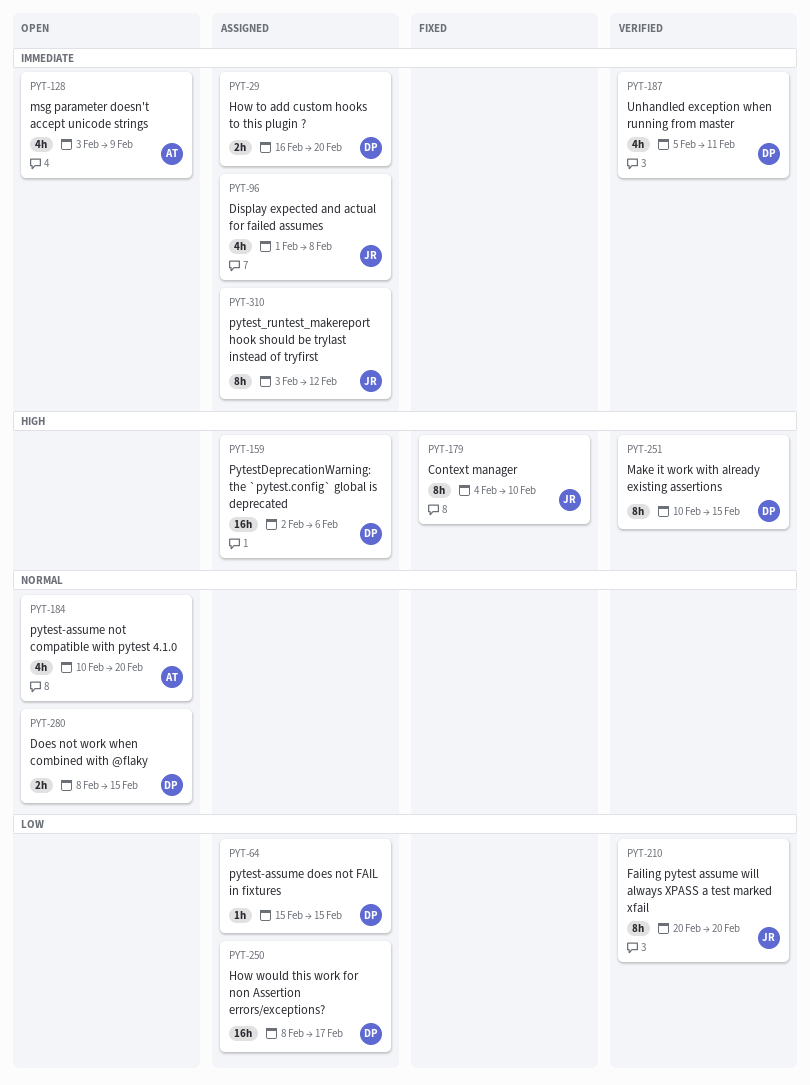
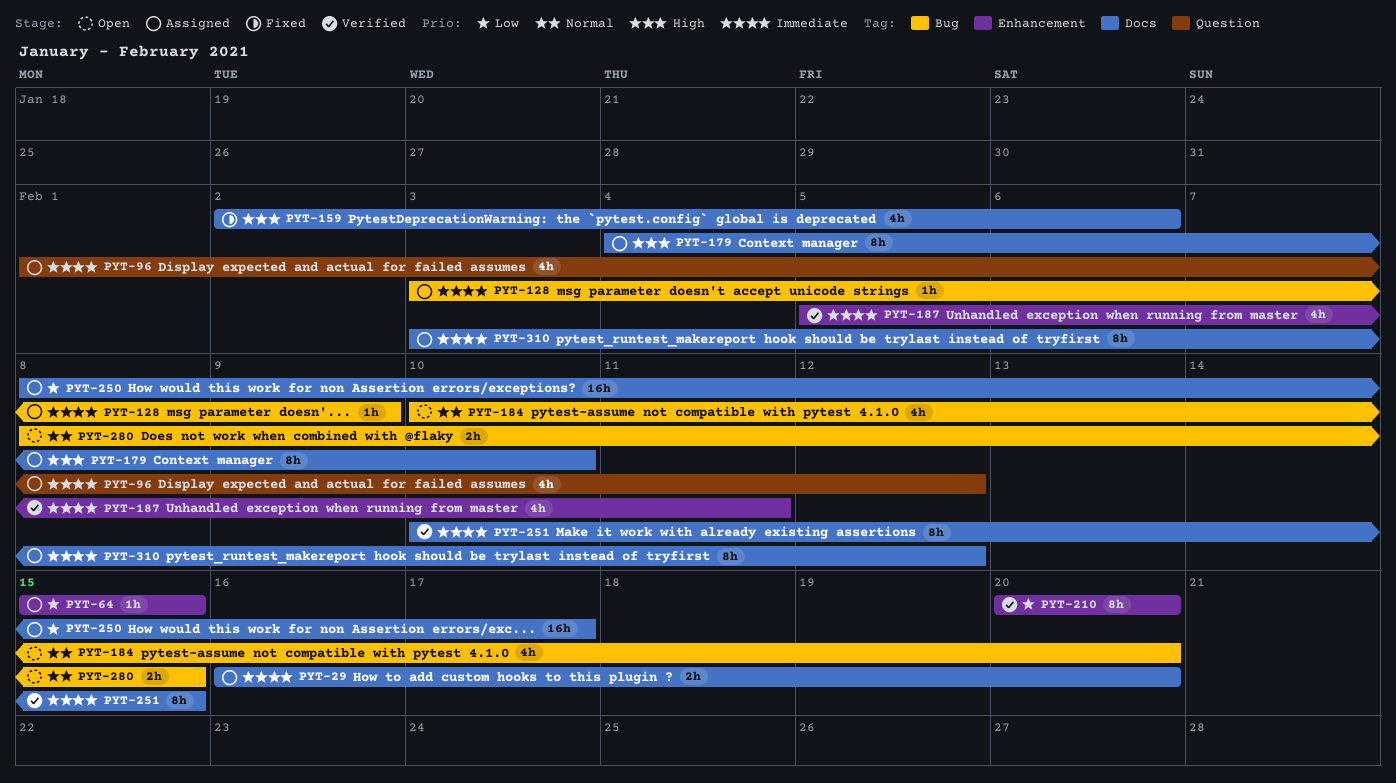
PYT-96, due: Feb 8 -> Feb 12
PYT-128, status: Open -> Assigned
PYT-128, estimate: 4h -> 1h
PYT-159, status: Assigned -> Fixed
PYT-159, estimate: 16h -> 4h
PYT-179, status: Fixed -> Assigned
PYT-251, priority: High -> Immediate

